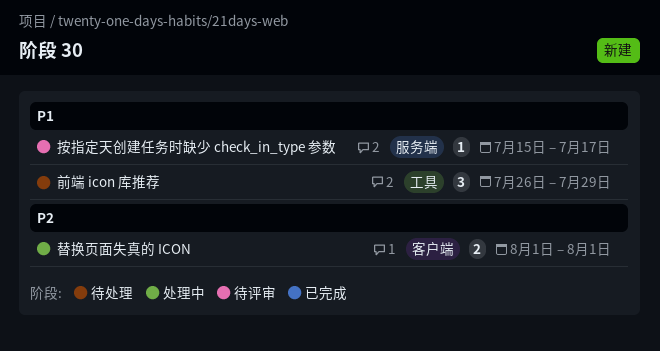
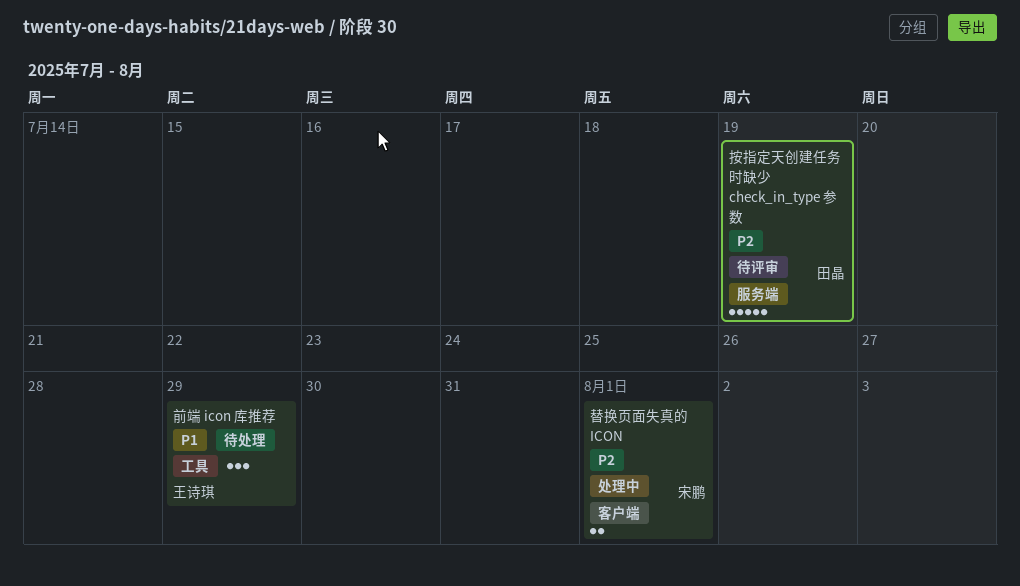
按指定天创建任务时缺少 check_in_type 参数, priority: P1 -> P2
按指定天创建任务时缺少 check_in_type 参数, estimate: 1 -> 5
按指定天创建任务时缺少 check_in_type 参数, due: Jul 17 -> Jul 19

